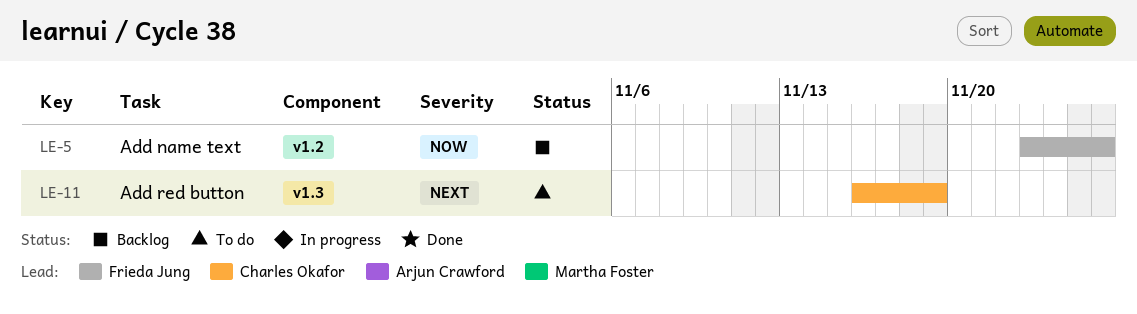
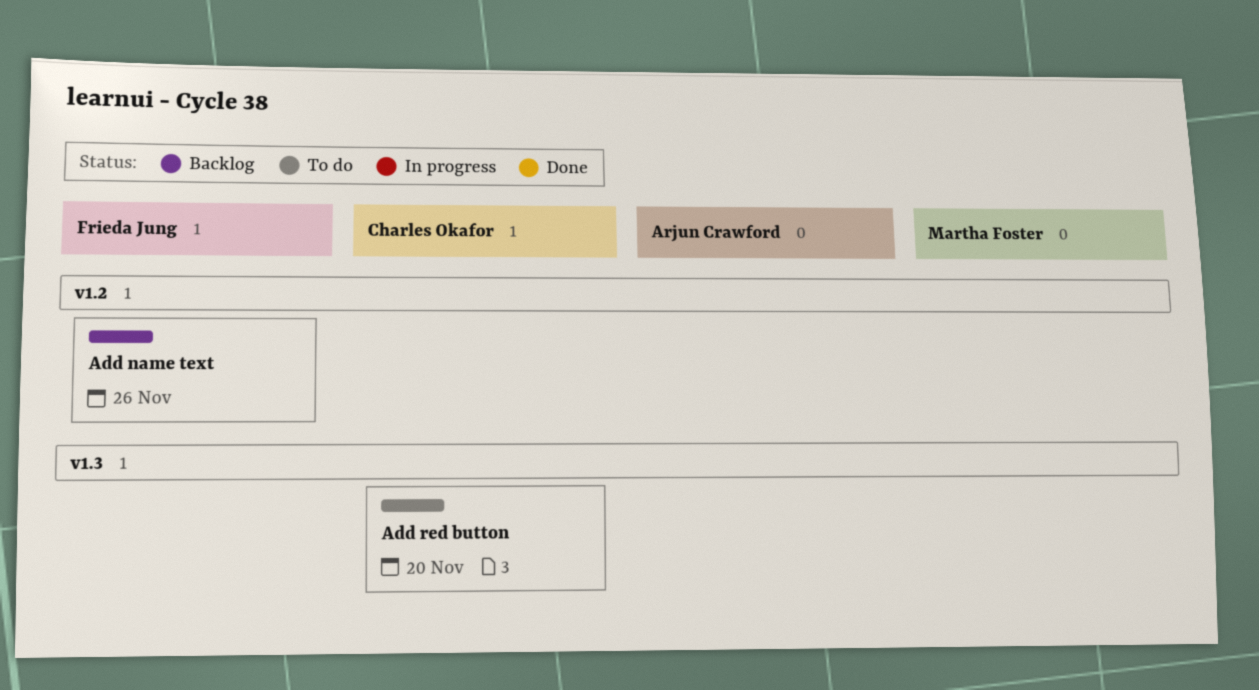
Add red button, due: Nov 19 -> Nov 20

